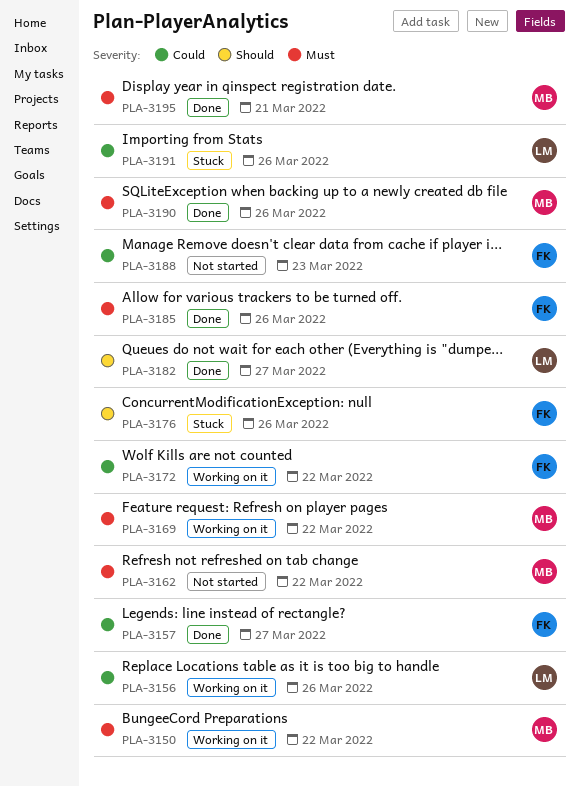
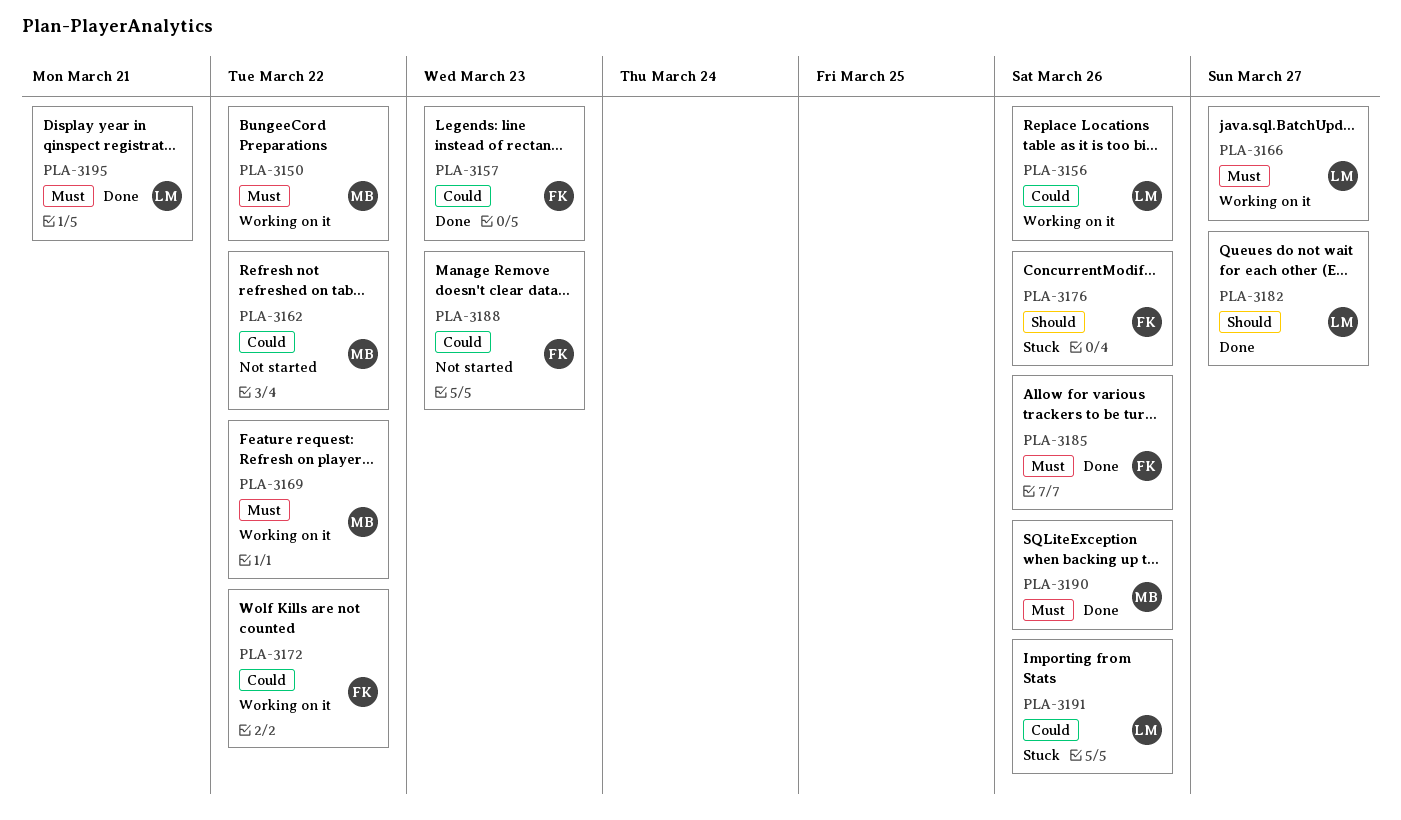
PLA-3157, due: Mar 27 -> Mar 23
PLA-3162, priority: Must -> Could
PLA-3166: none -> present
PLA-3195, owner: MB -> LM

